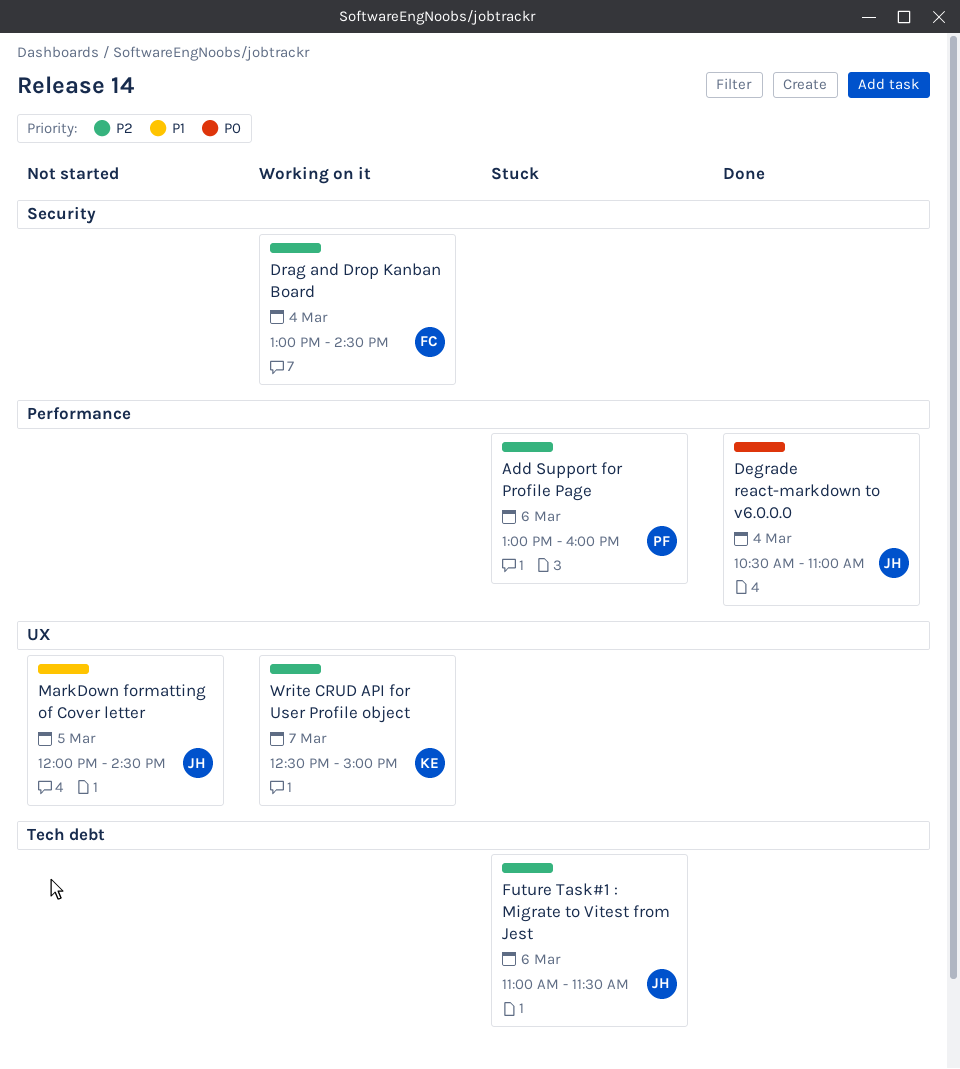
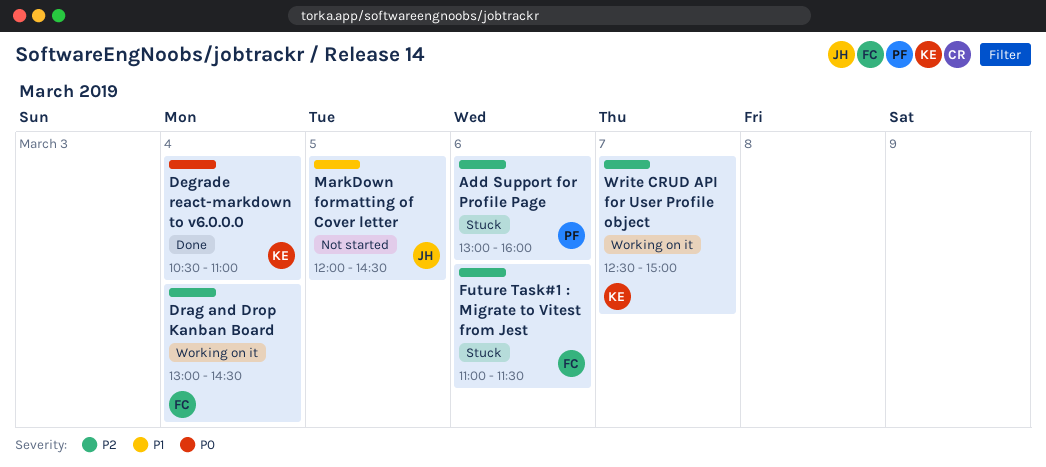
Degrade react-markdown to v6.0.0.0, owner: JH -> KE
Future Task#1 : Migrate to Vitest from Jest, owner: JH -> FC

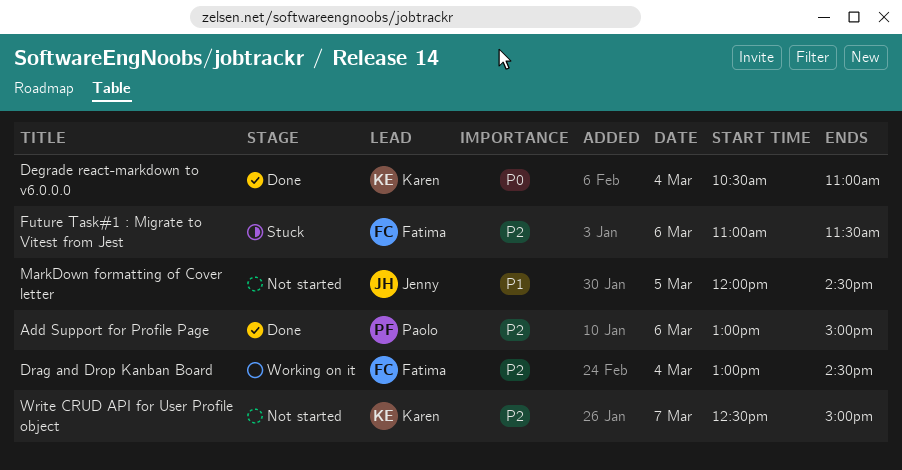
Add Support for Profile Page, status: Stuck -> Done
Add Support for Profile Page, ends: 16:00 -> 15:00
Write CRUD API for User Profile object, status: Working on it -> Not started

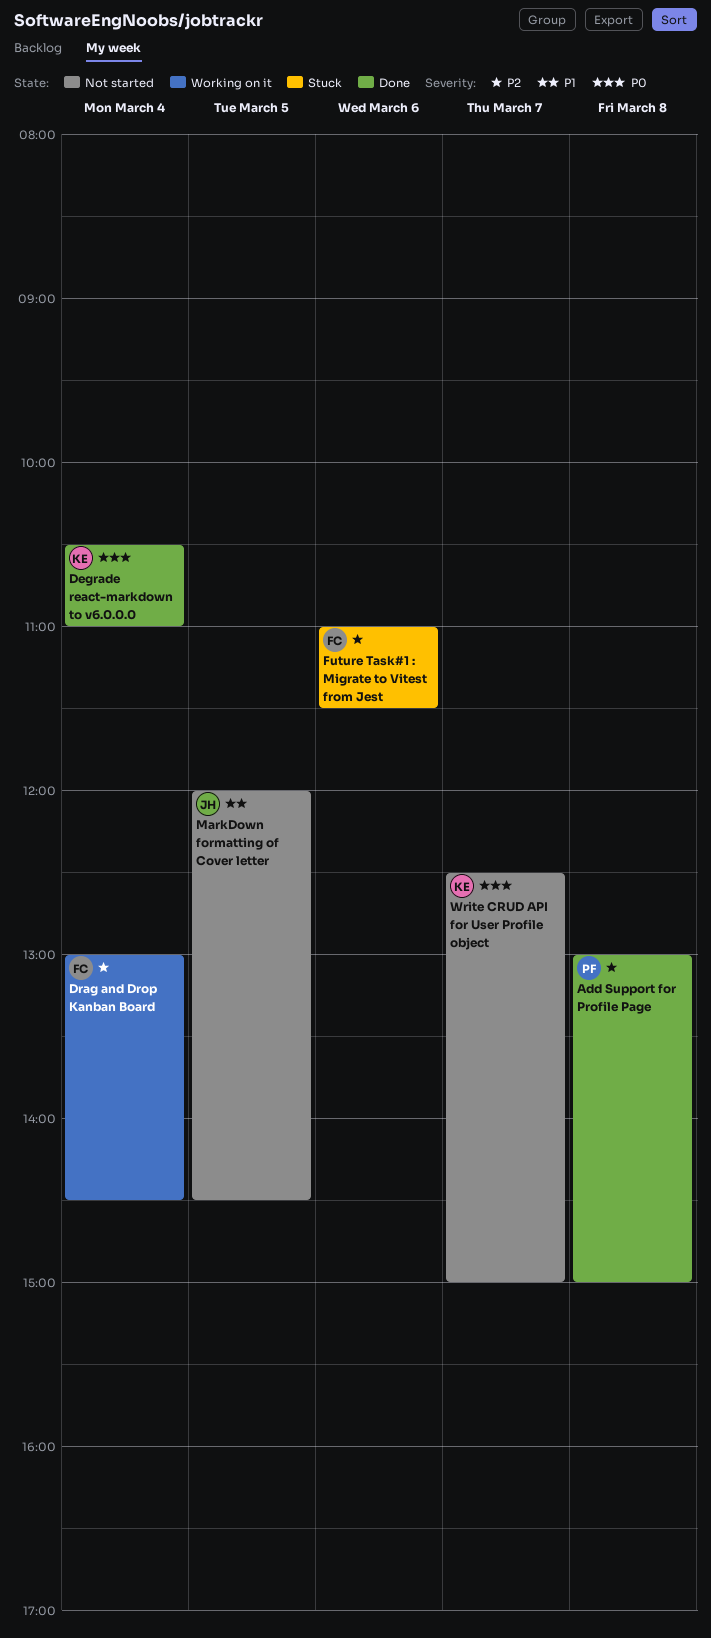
Add Support for Profile Page, day: Mar 6 -> Mar 8
Write CRUD API for User Profile object, priority: P2 -> P0

